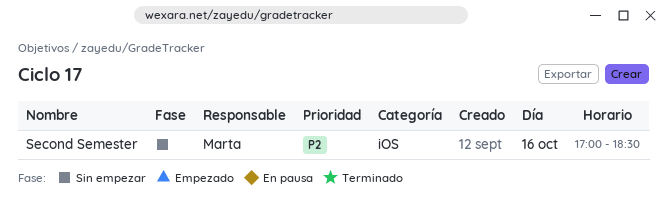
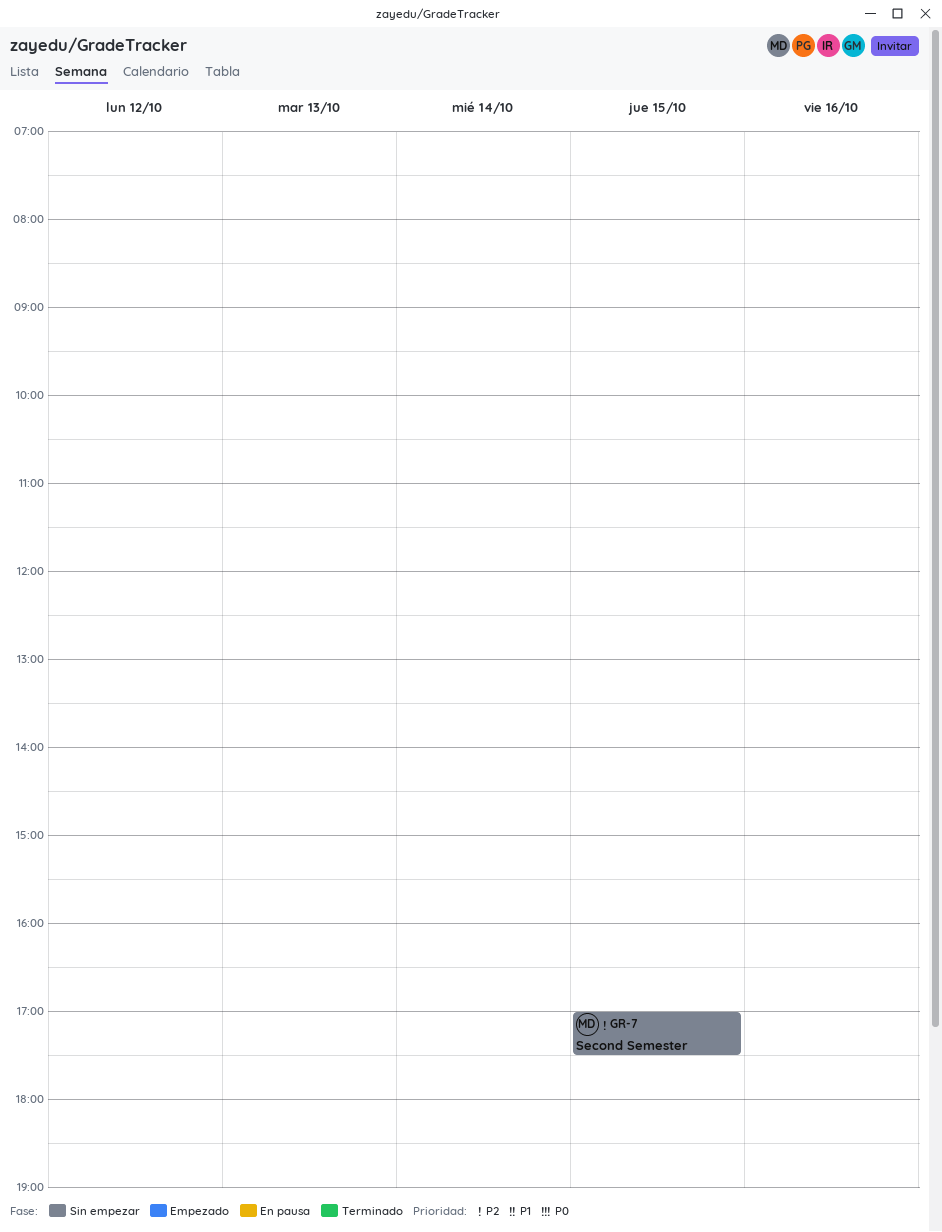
Second Semester, day: Oct 16 -> Oct 15
Second Semester, ends: 18:30 -> 17:30

